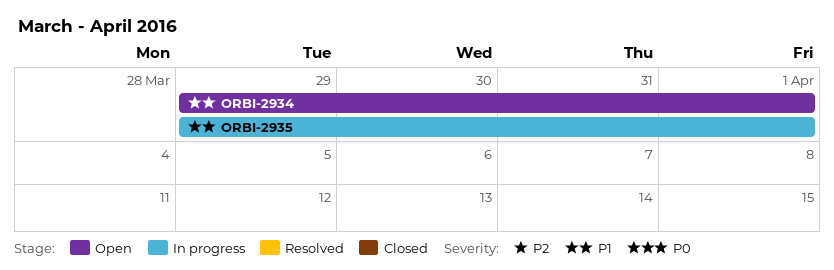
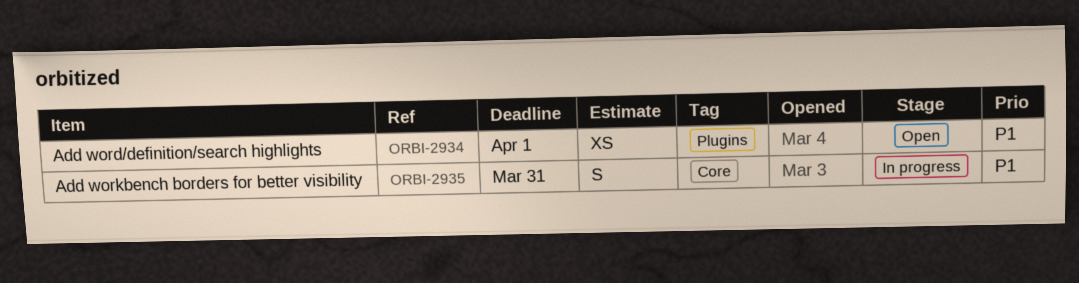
ORBI-2935, due: Apr 1 -> Mar 31

